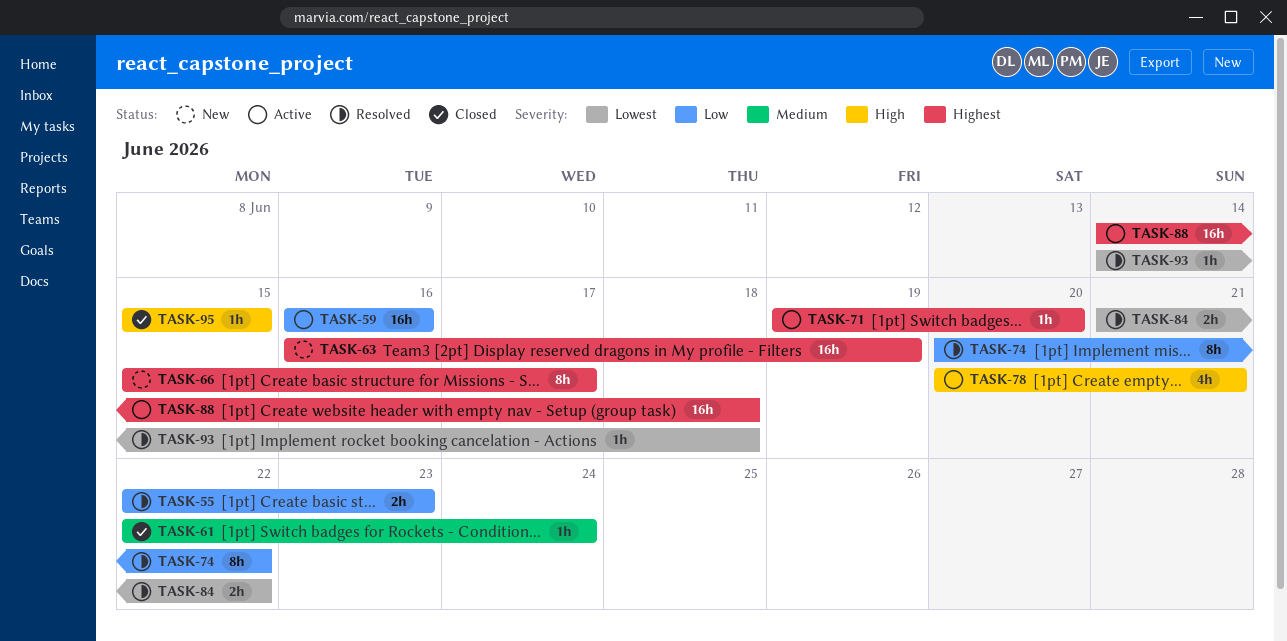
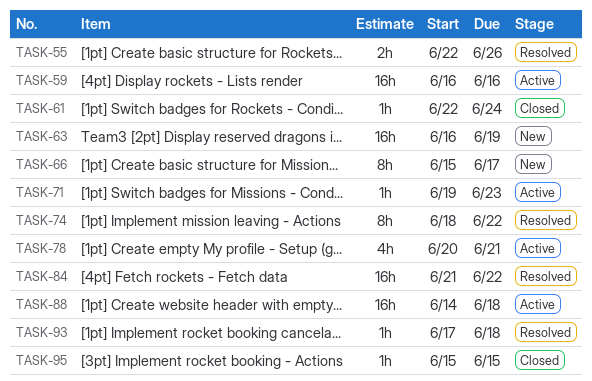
TASK-55, due: Jun 23 -> Jun 26
TASK-71, due: Jun 20 -> Jun 23
TASK-74, start: Jun 20 -> Jun 18
TASK-84, estimate: 2h -> 16h
TASK-93, start: Jun 14 -> Jun 17

